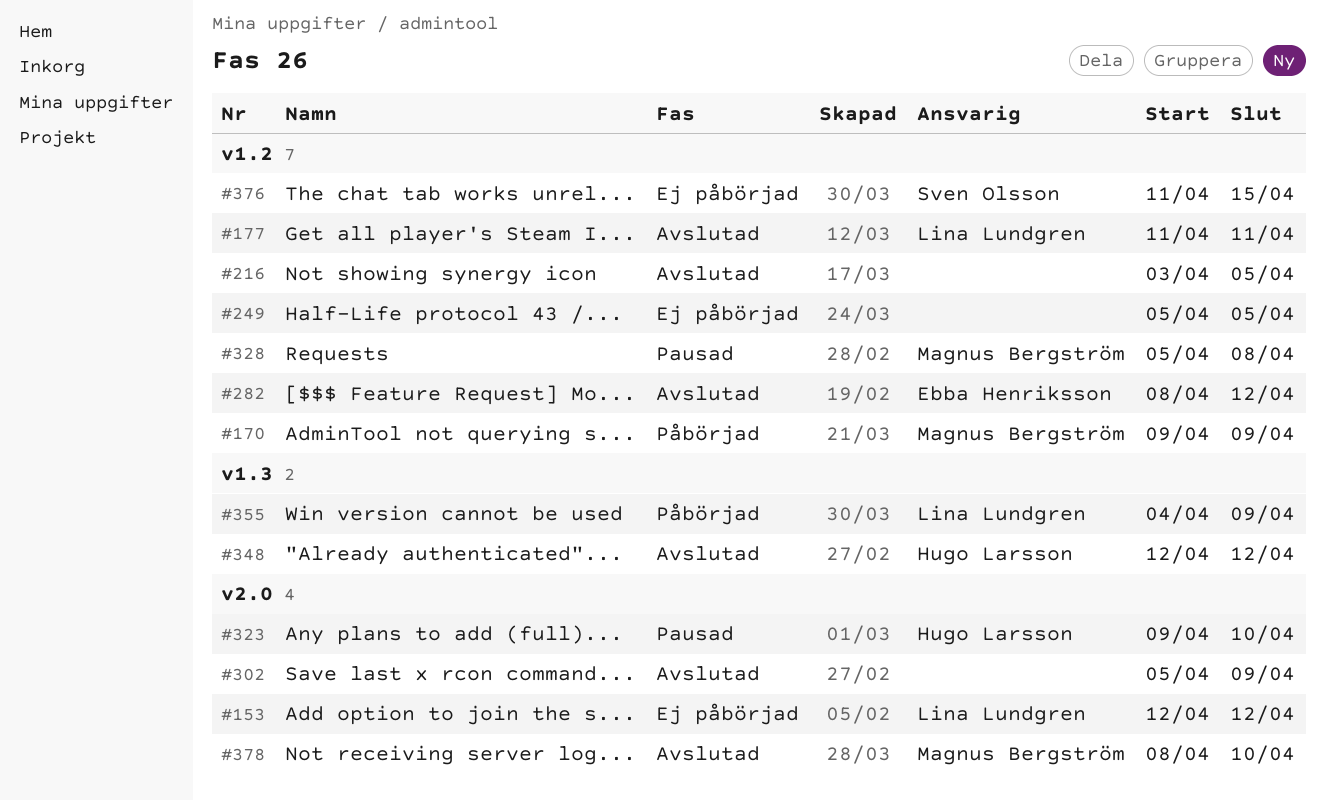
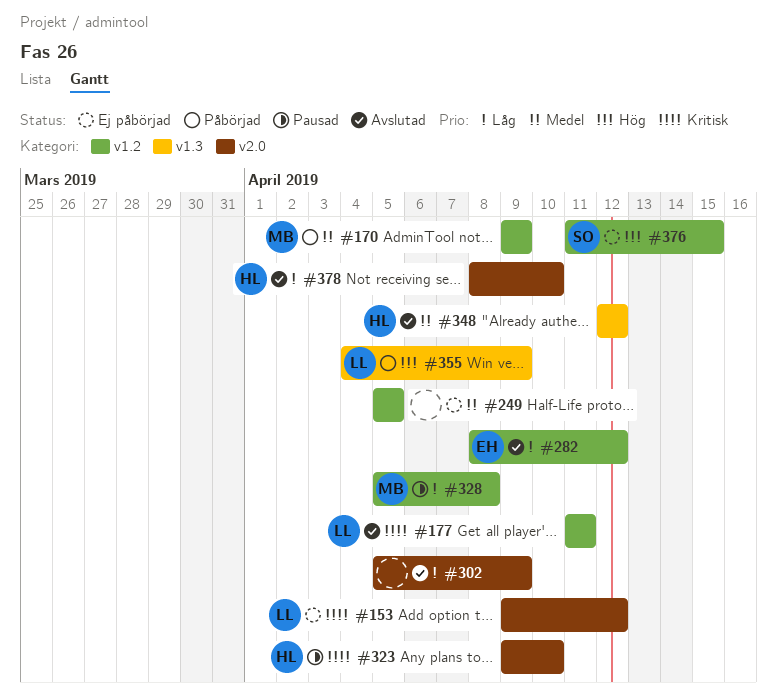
#153, start: Apr 12 -> Apr 9
#216: present -> none
#378, owner: Magnus Bergström -> Hugo Larsson

